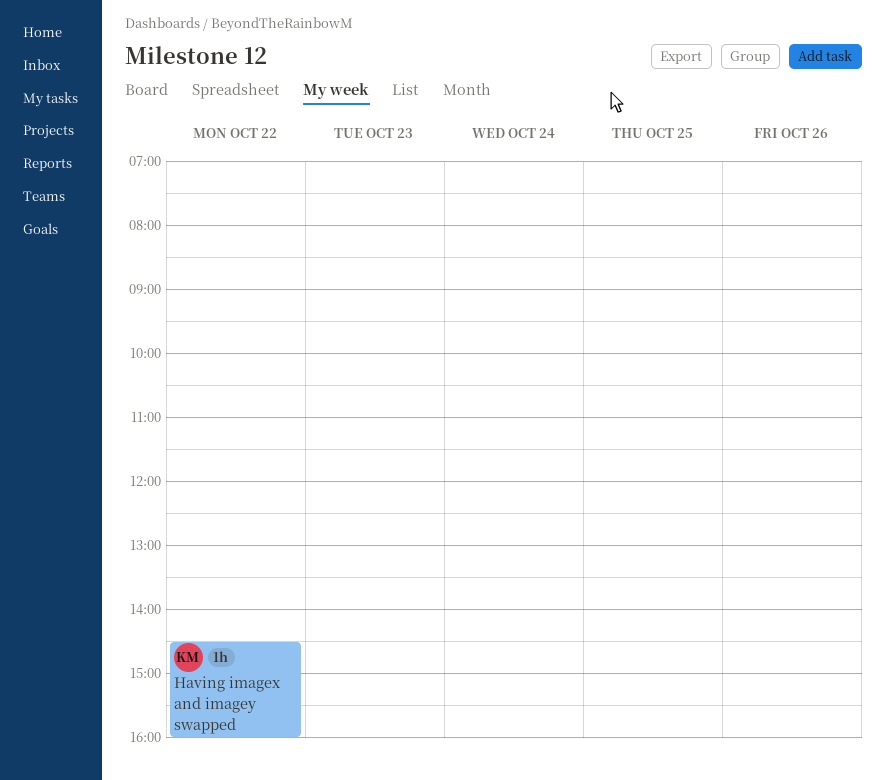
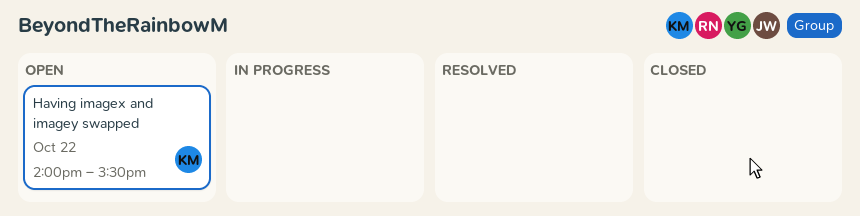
Having imagex and imagey swapped, begins: 14:30 -> 14:00
Having imagex and imagey swapped, ends: 16:00 -> 15:30

